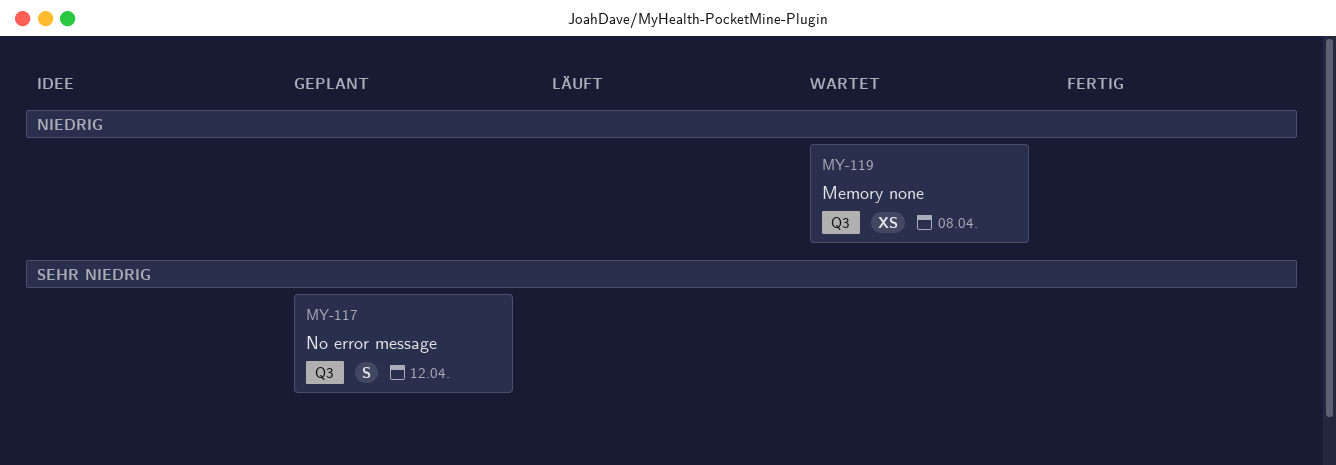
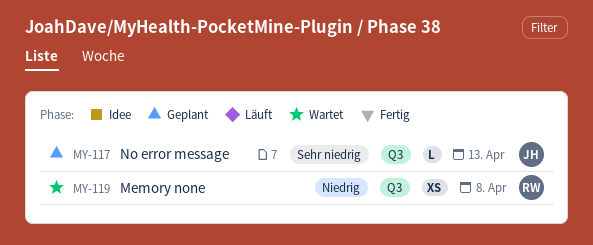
MY-117, estimate: S -> L
MY-117, due: Apr 12 -> Apr 13

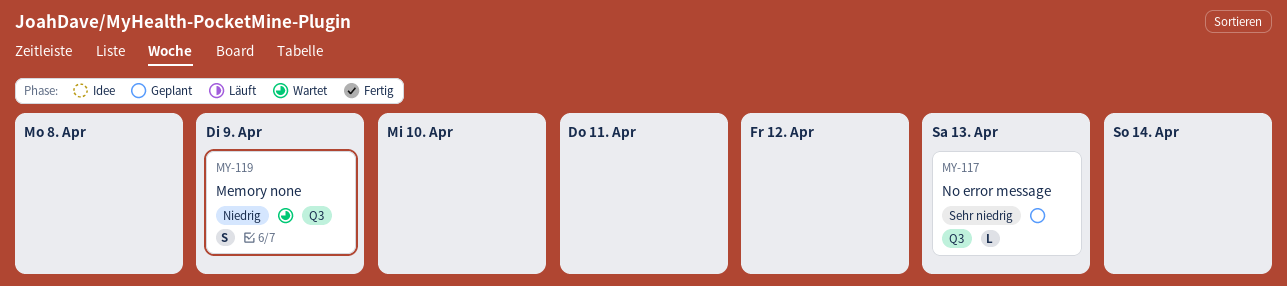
MY-119, estimate: XS -> S
MY-119, due: Apr 8 -> Apr 9

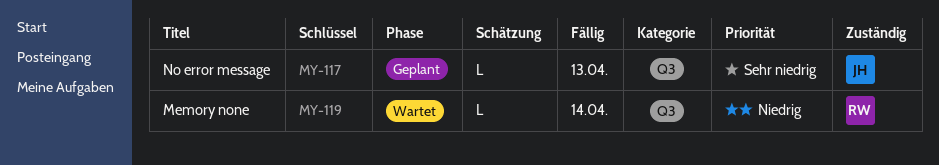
MY-119, estimate: S -> L
MY-119, due: Apr 9 -> Apr 14

